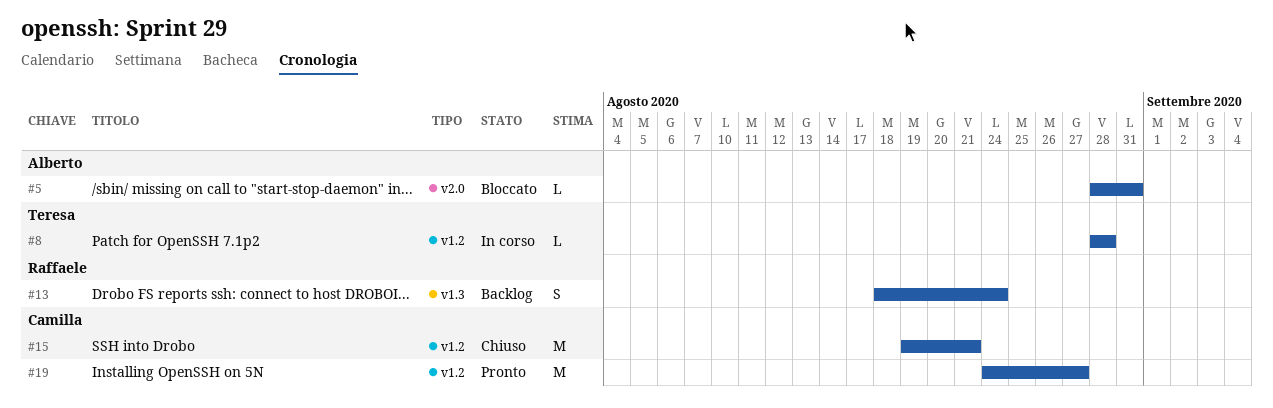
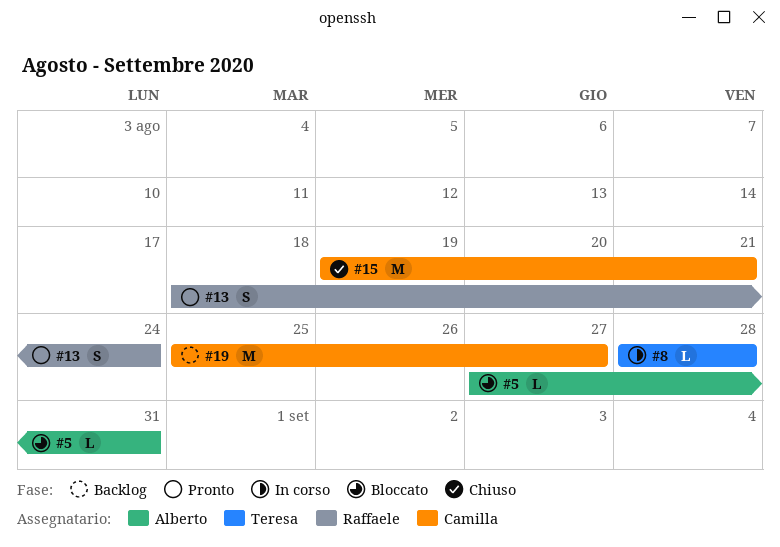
#5, start: Aug 28 -> Aug 27
#13, status: Backlog -> Pronto
#19, status: Pronto -> Backlog
#19, start: Aug 24 -> Aug 25

